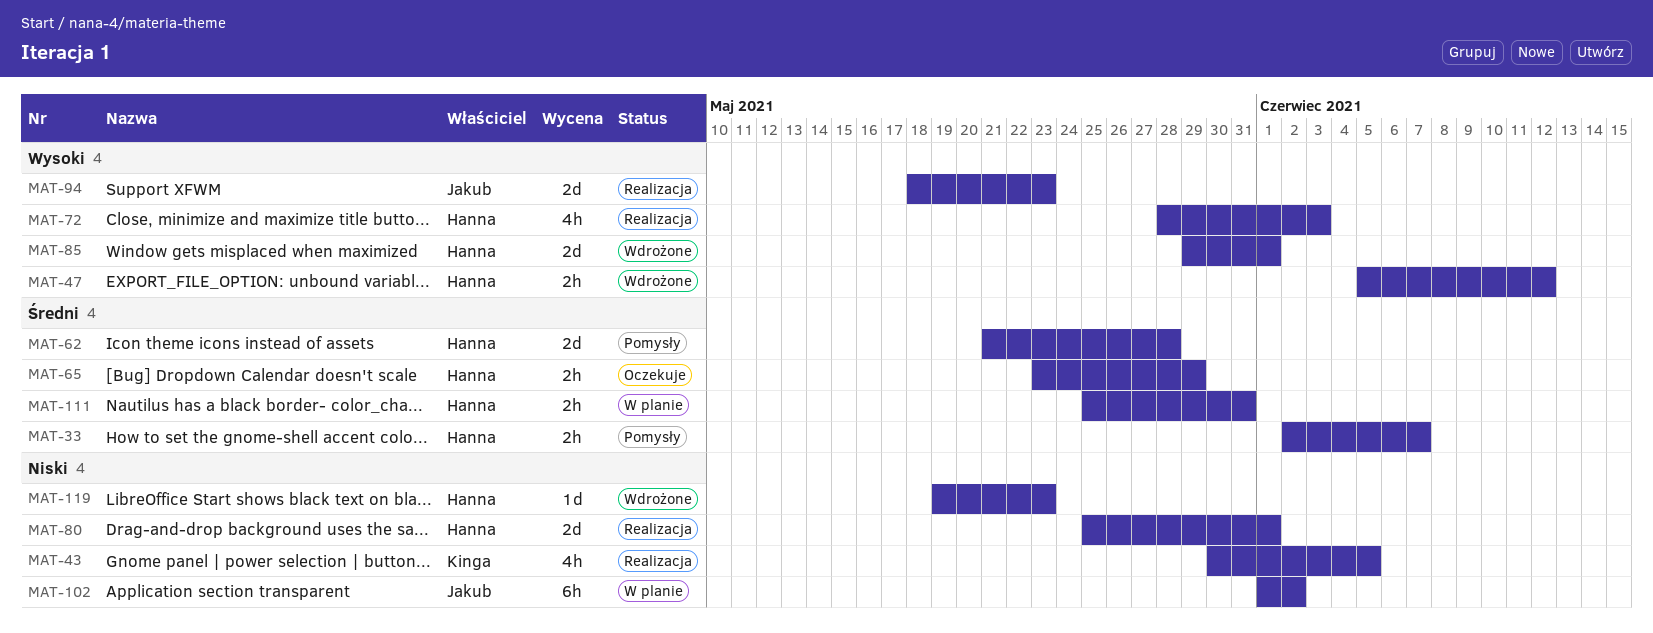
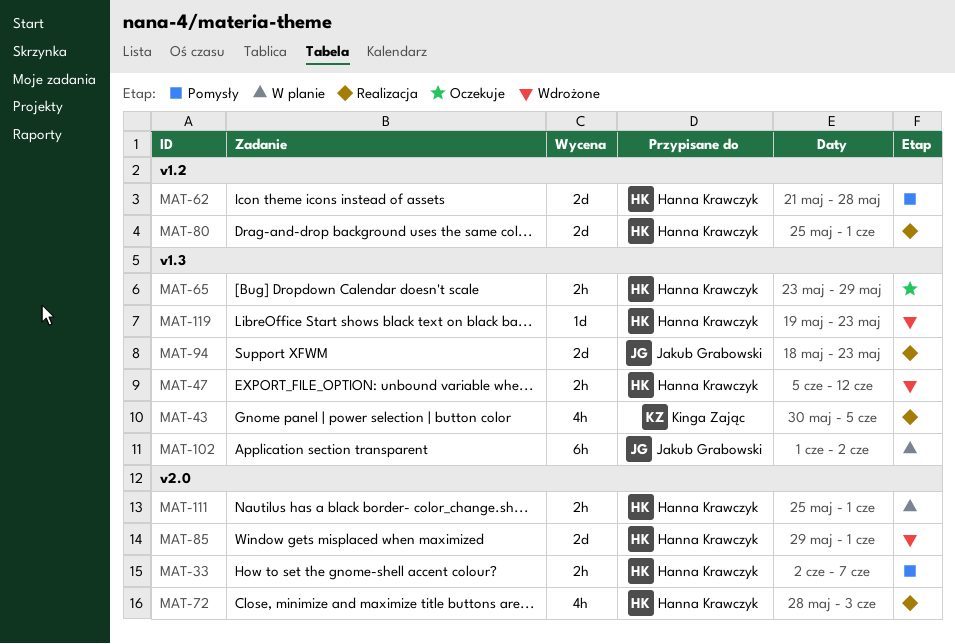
MAT-111, due: May 31 -> Jun 1

